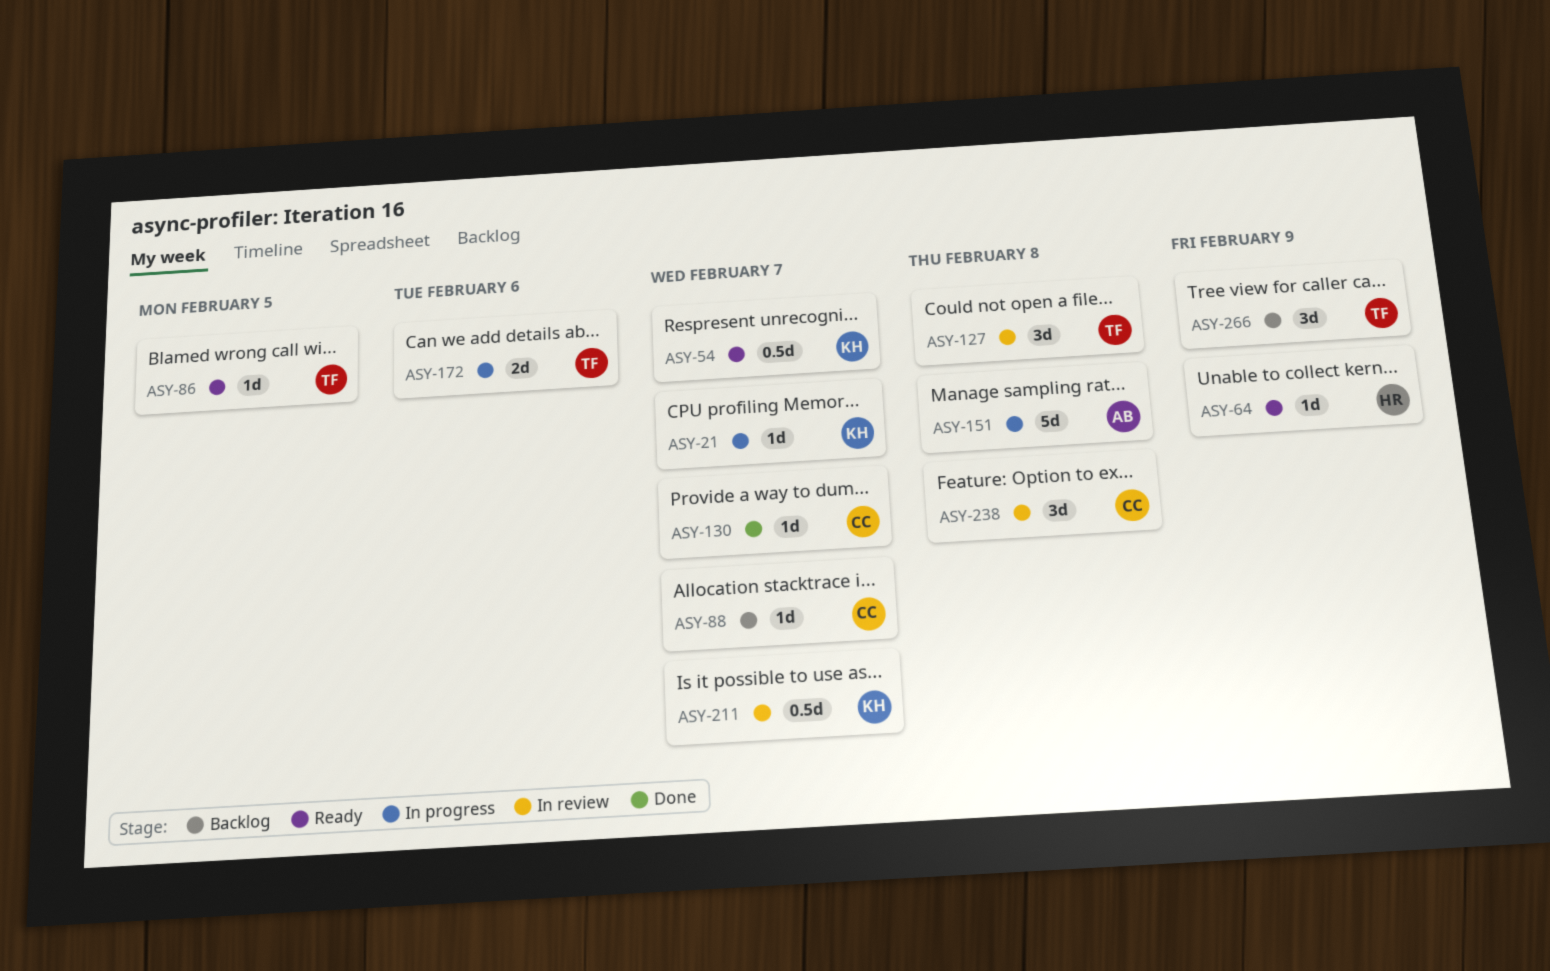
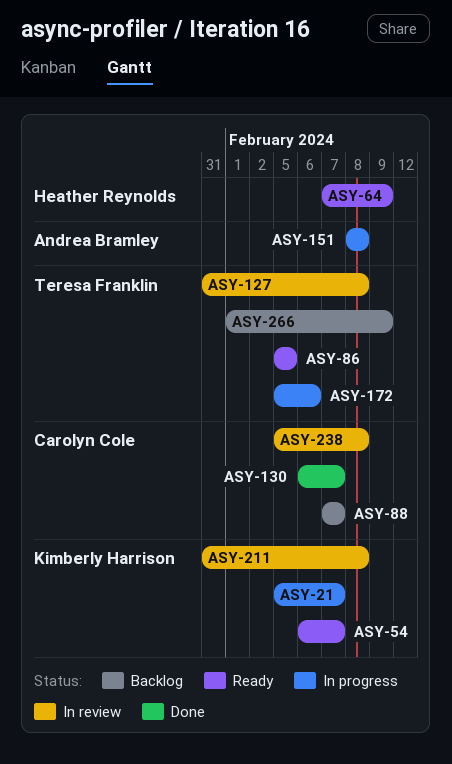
ASY-211, due: Feb 7 -> Feb 8

